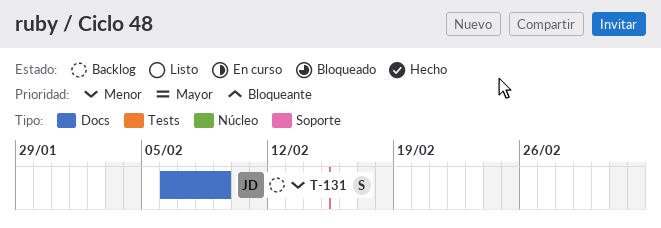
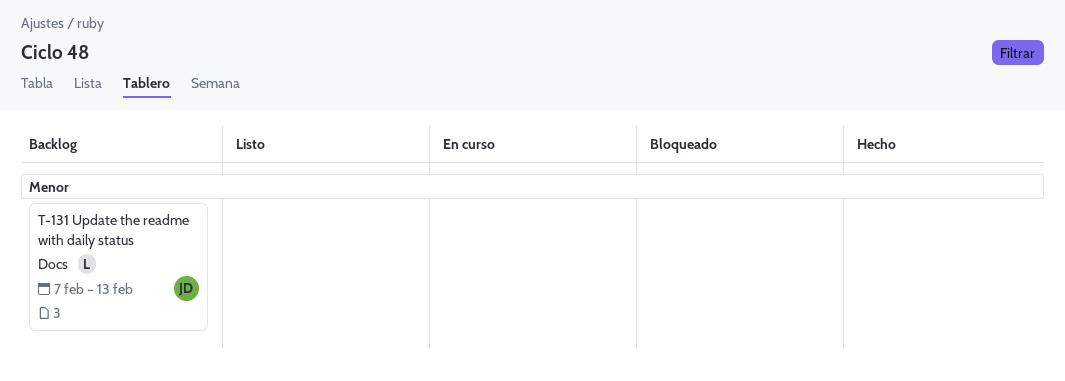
T-131, estimate: S -> L
T-131, start: Feb 6 -> Feb 7
T-131, due: Feb 9 -> Feb 13

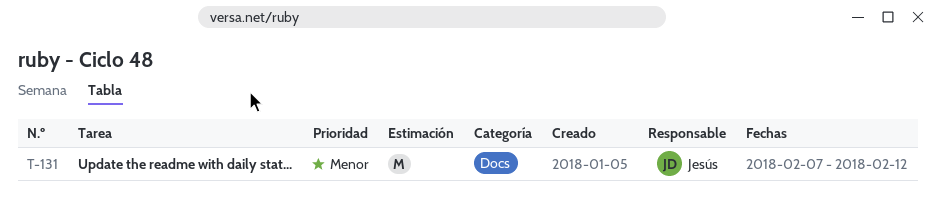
T-131, estimate: L -> M
T-131, due: Feb 13 -> Feb 12

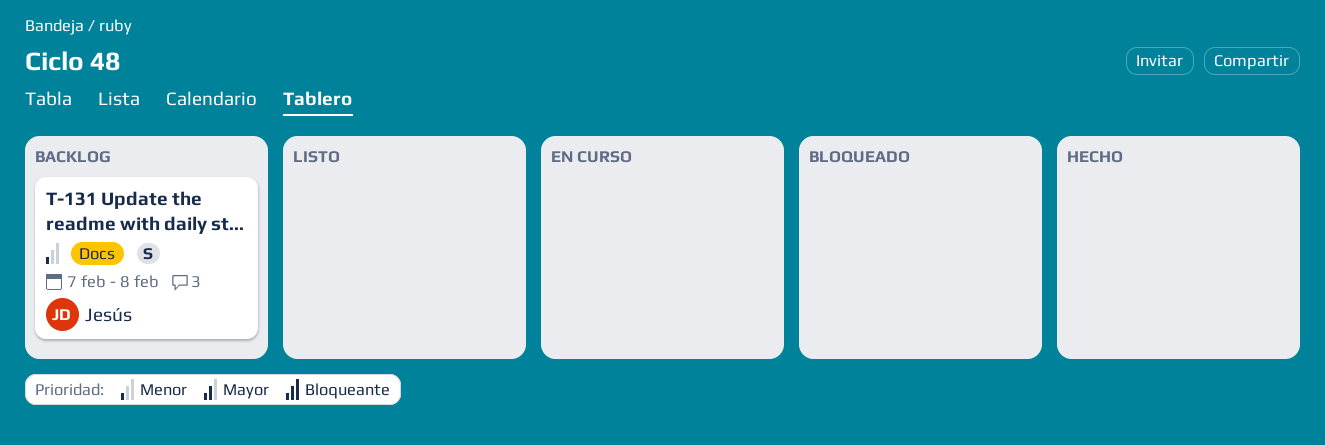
T-131, estimate: M -> S
T-131, due: Feb 12 -> Feb 8

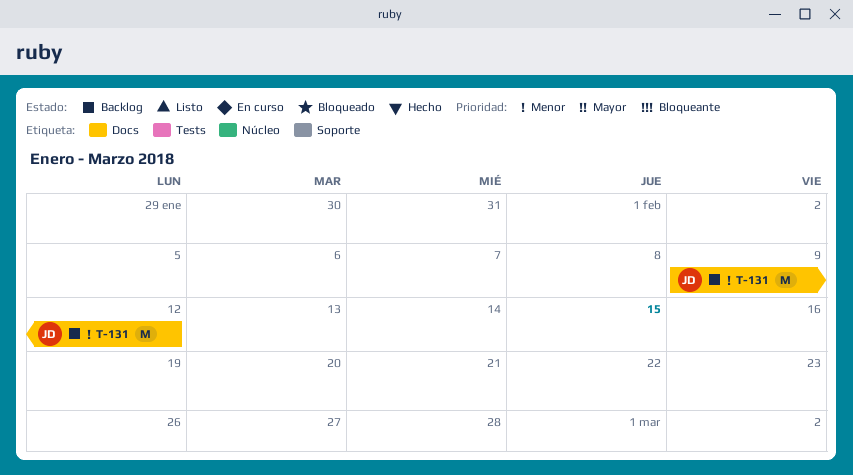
T-131, estimate: S -> M
T-131, start: Feb 7 -> Feb 9
T-131, due: Feb 8 -> Feb 12

